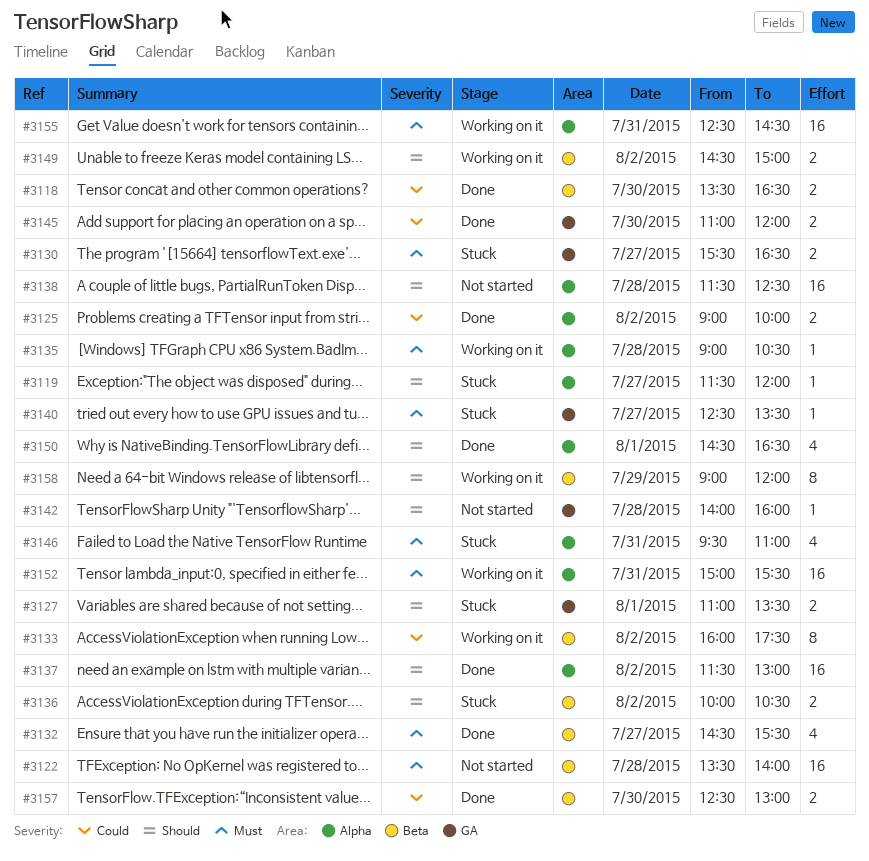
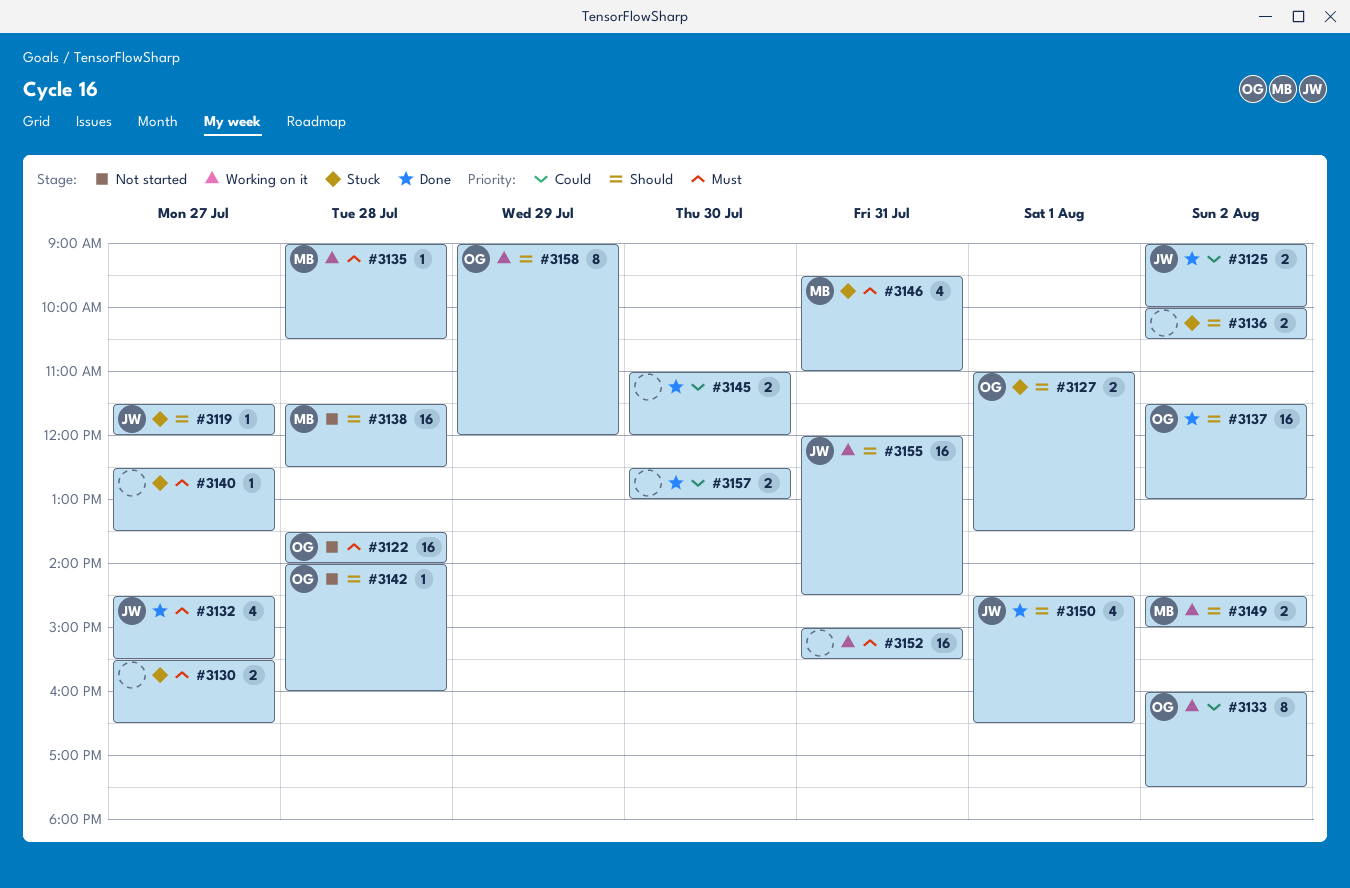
#3118: present -> none
#3155, priority: Must -> Should
#3155, begins: 12:30 -> 12:00

